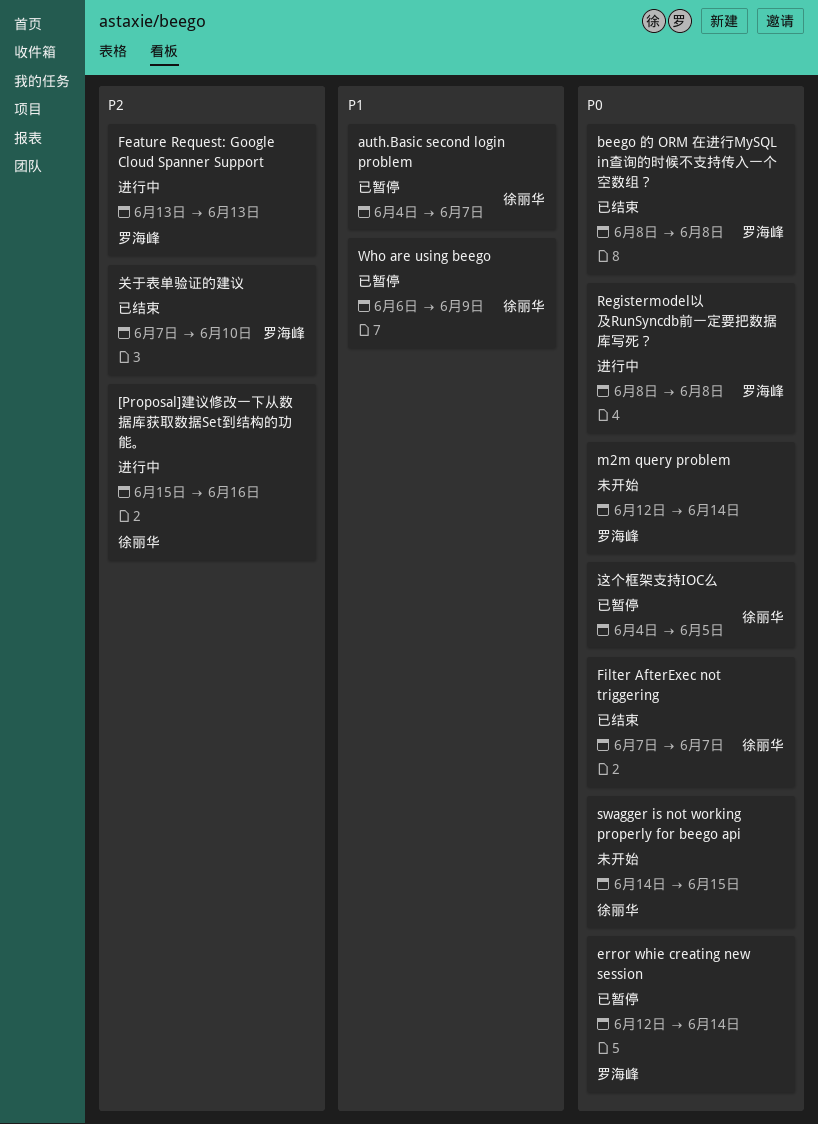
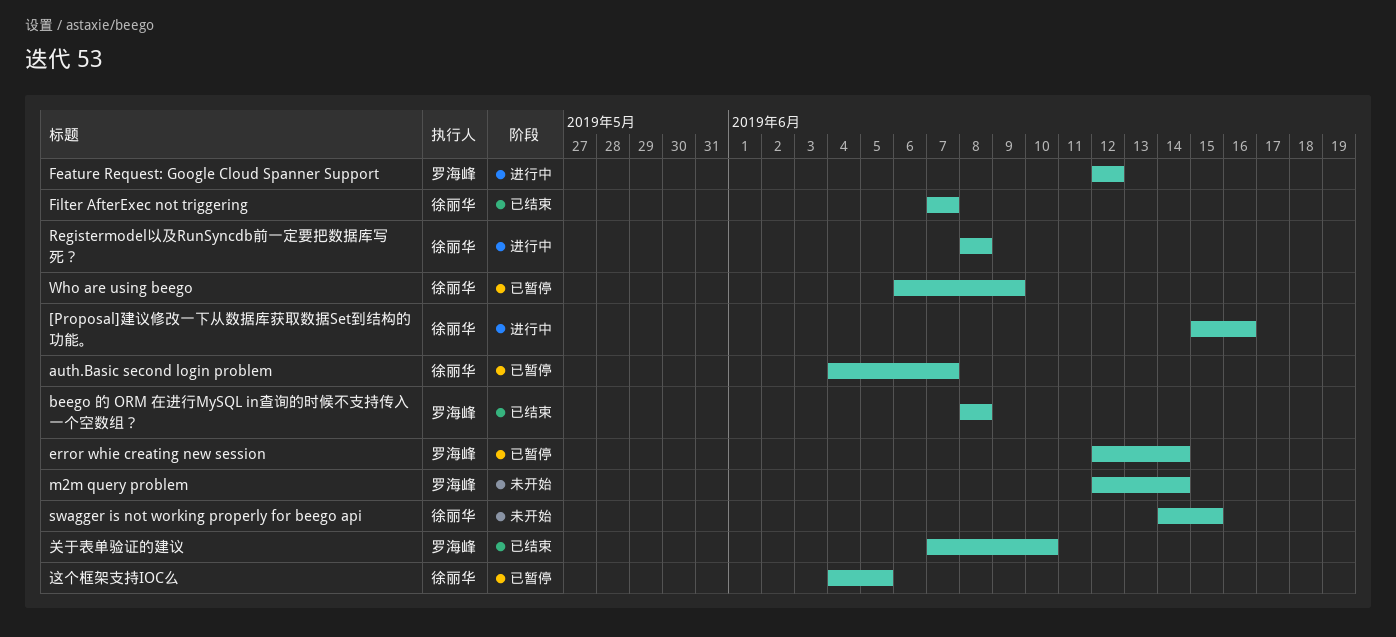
Feature Request: Google Cloud Spanner Support, start: Jun 13 -> Jun 12
Feature Request: Google Cloud Spanner Support, due: Jun 13 -> Jun 12
Registermodel以及RunSyncdb前一定要把数据库写死？, owner: 罗海峰 -> 徐丽华

